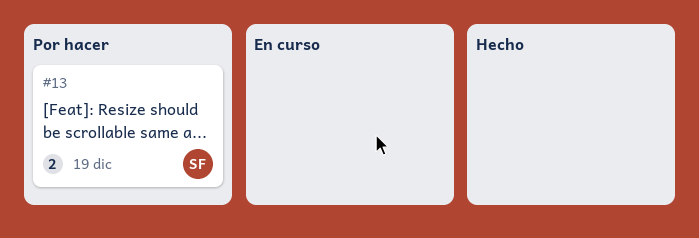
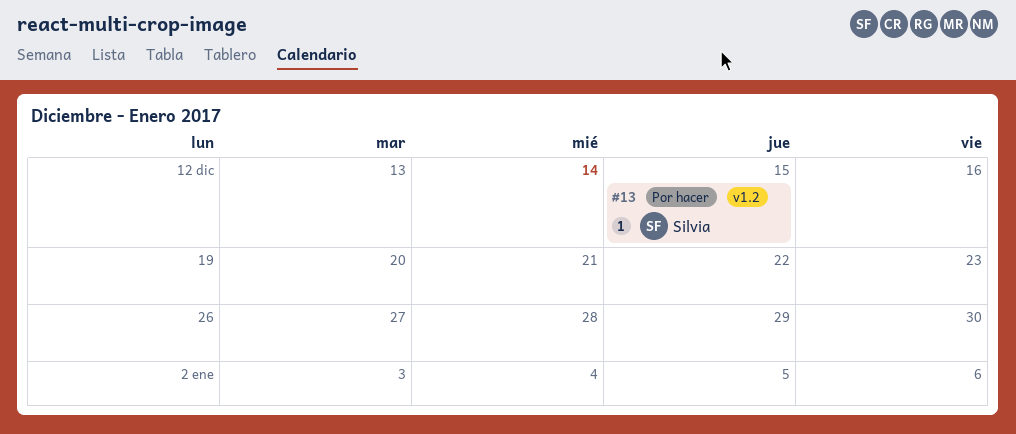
#13, estimate: 2 -> 1
#13, due: Dec 19 -> Dec 15

